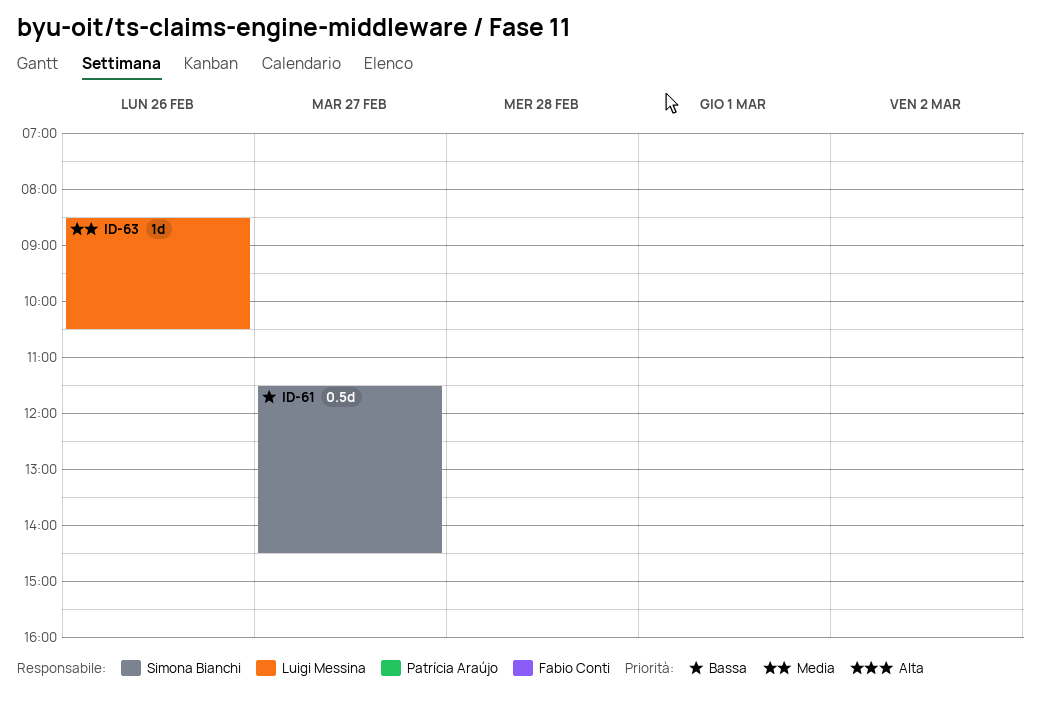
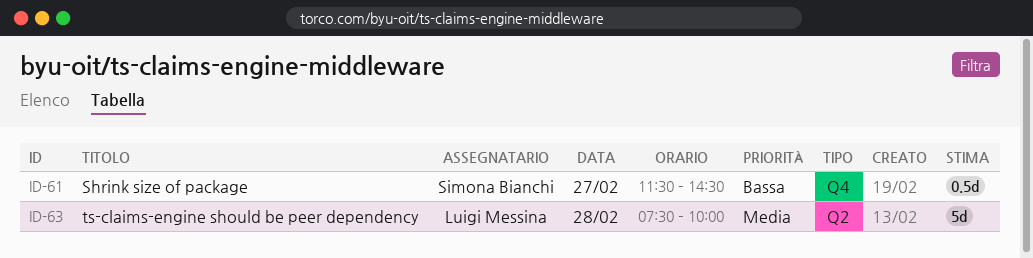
ID-63, estimate: 1d -> 5d
ID-63, day: Feb 26 -> Feb 28
ID-63, begins: 08:30 -> 07:30
ID-63, ends: 10:30 -> 10:00

